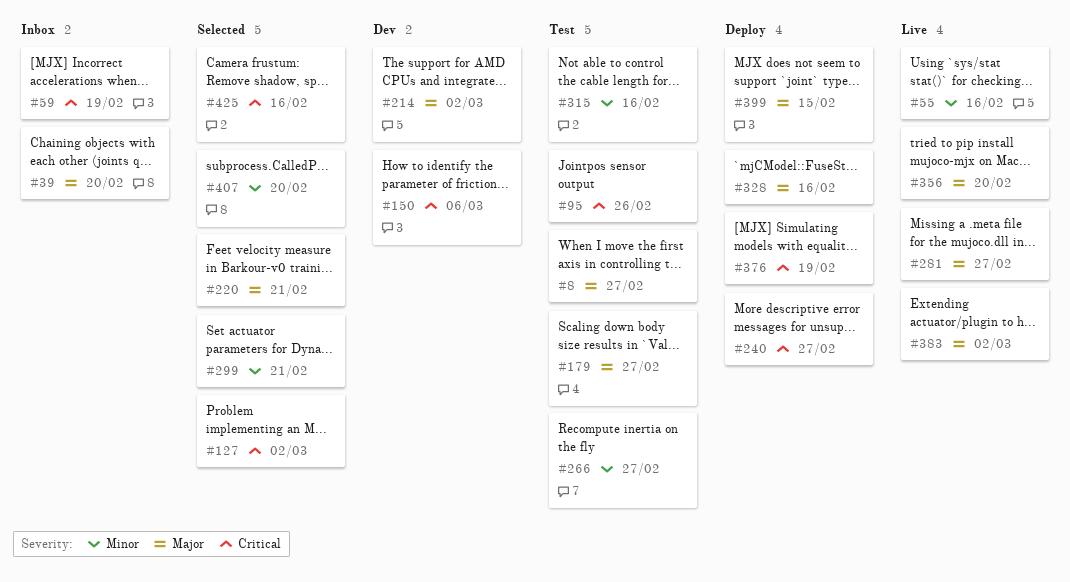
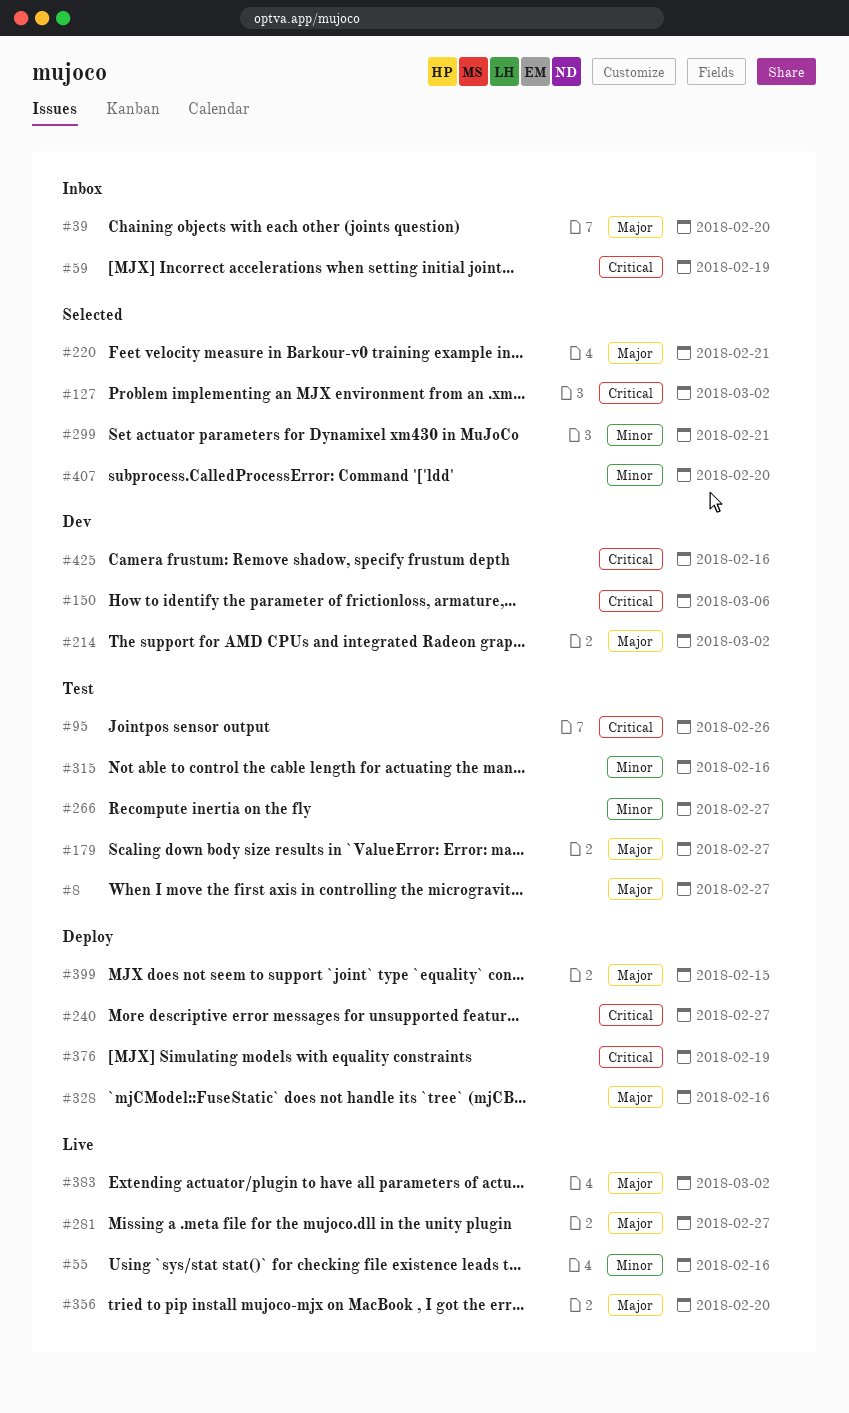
#425, status: Selected -> Dev

